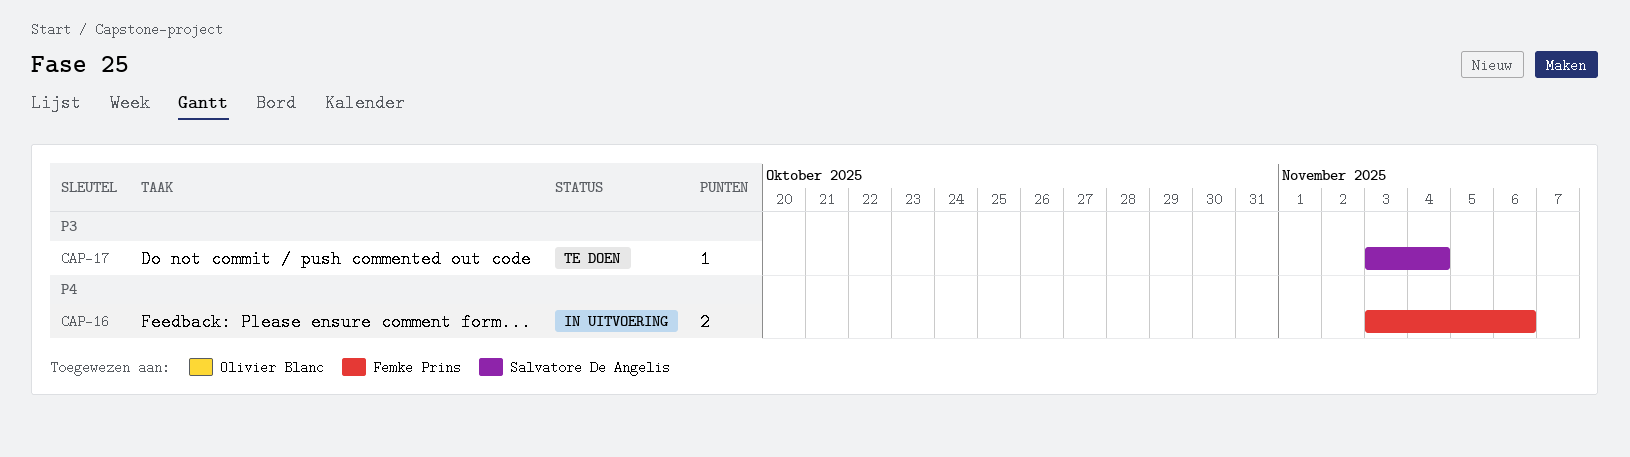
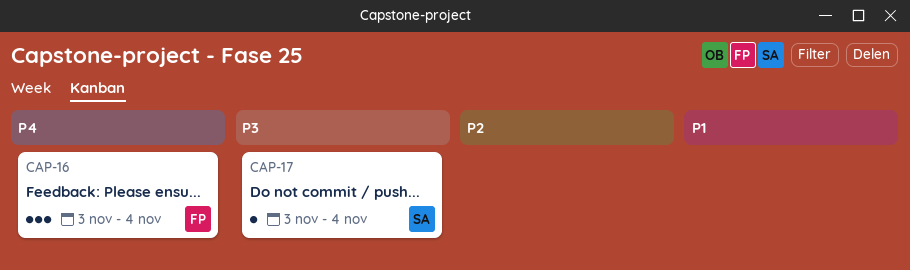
CAP-16, estimate: 2 -> 3
CAP-16, due: Nov 6 -> Nov 4

